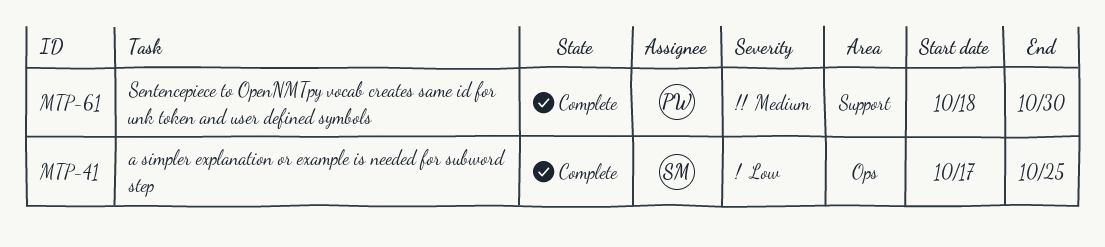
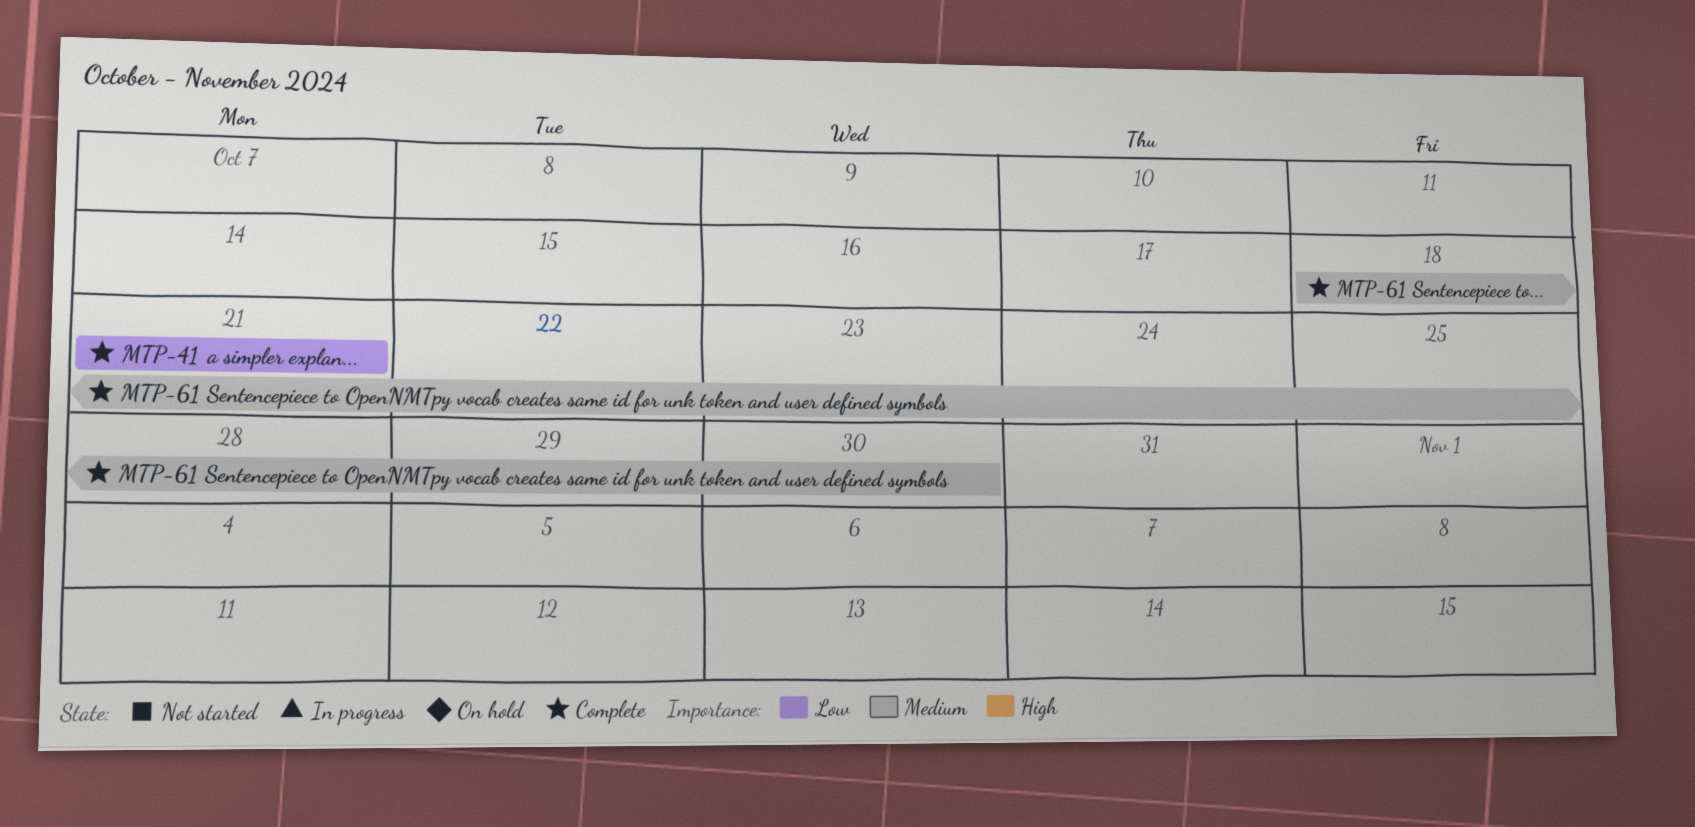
MTP-41, start: Oct 17 -> Oct 21
MTP-41, due: Oct 25 -> Oct 21

